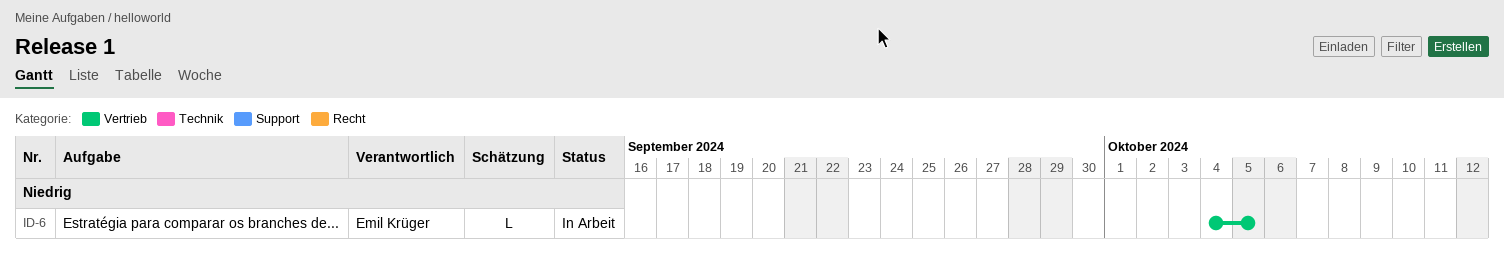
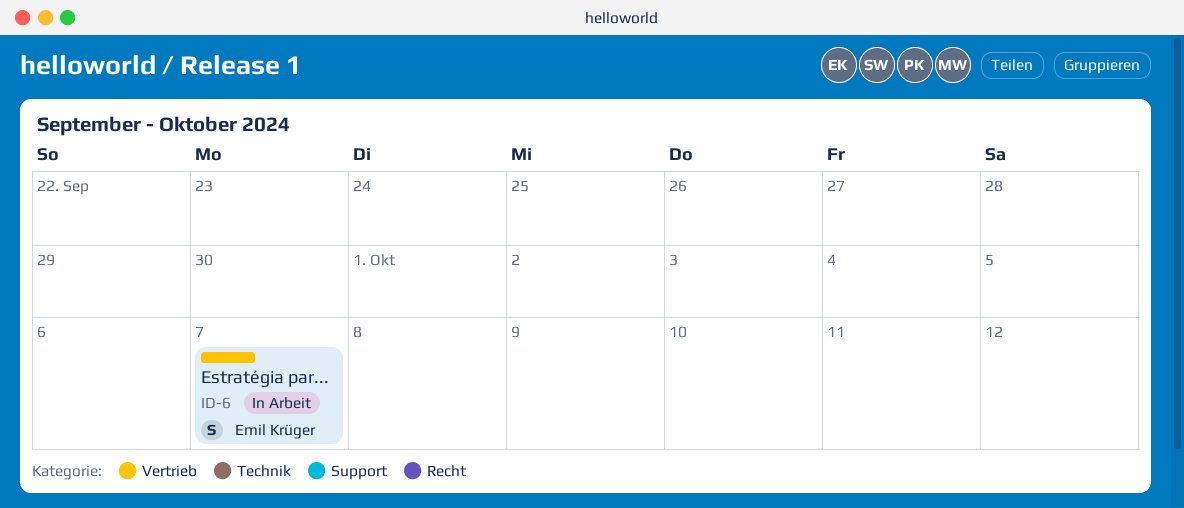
ID-6, estimate: L -> S
ID-6, due: Oct 5 -> Oct 7

